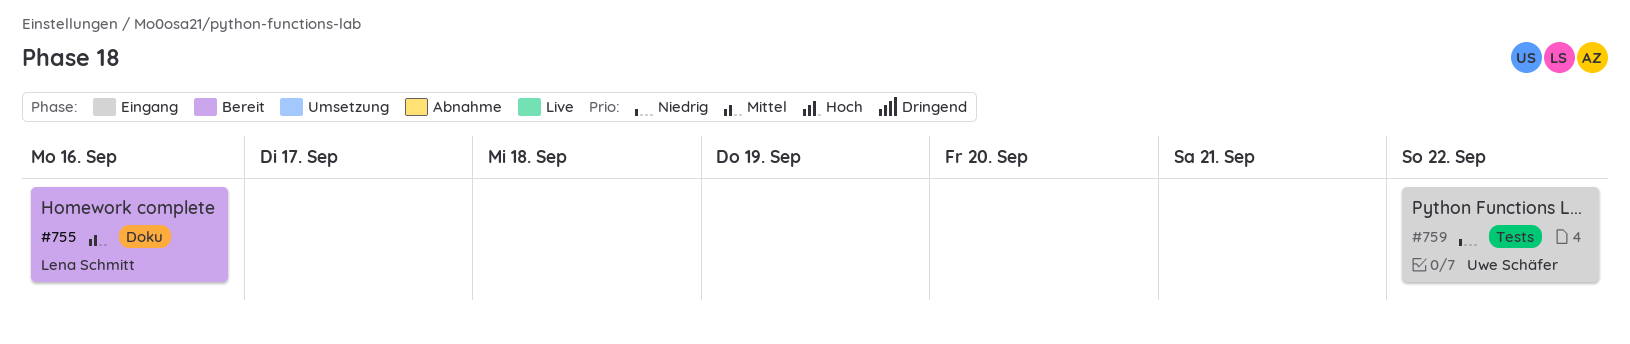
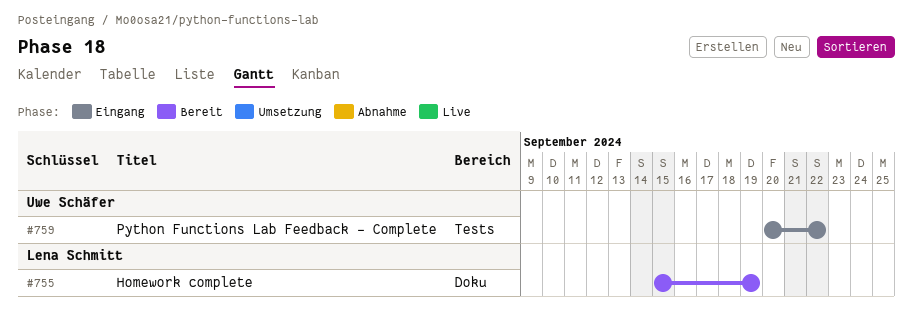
#755, due: Sep 16 -> Sep 19

